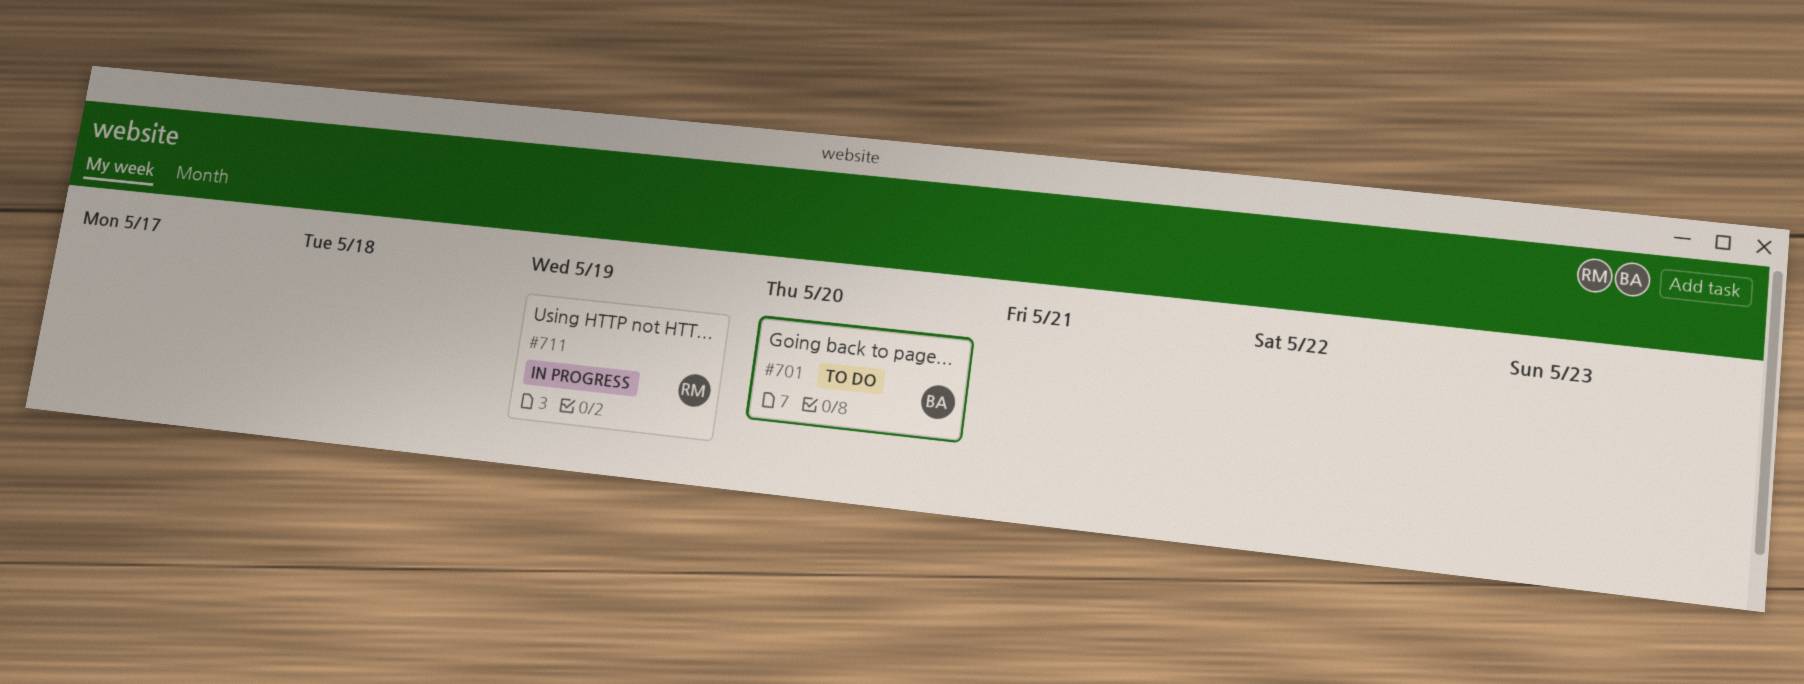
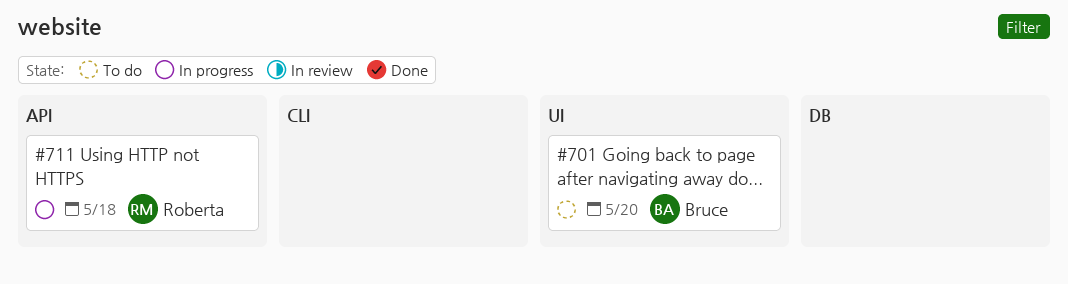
#711, due: May 19 -> May 18

